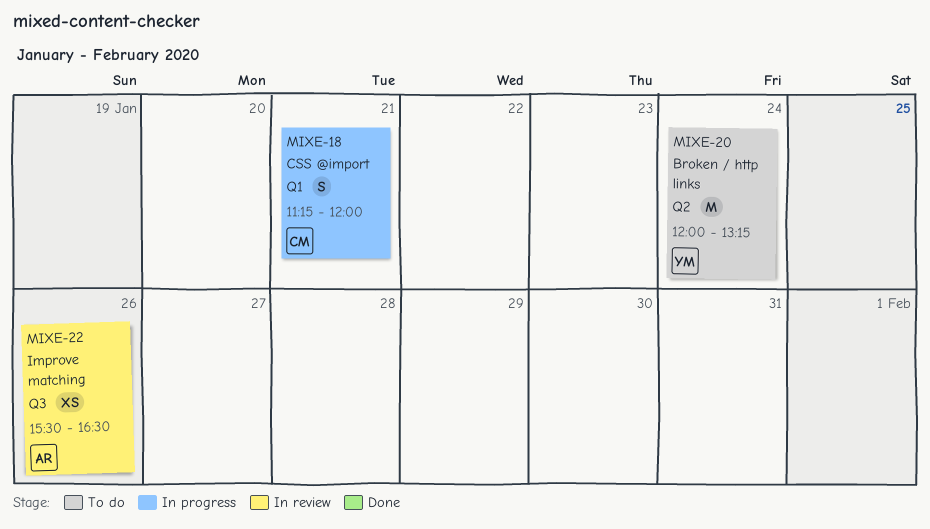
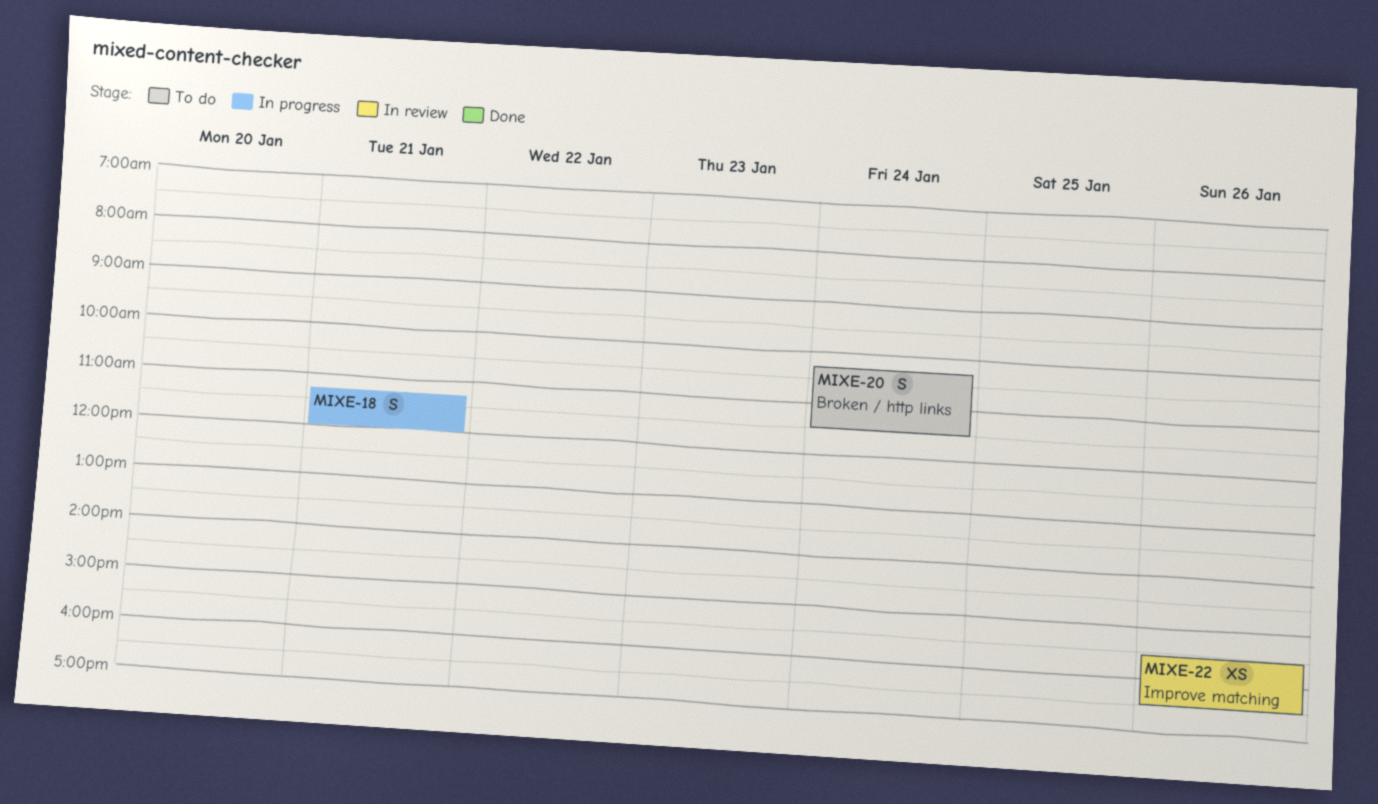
MIXE-20, estimate: M -> S
MIXE-20, begins: 12:00 -> 10:15
MIXE-20, ends: 13:15 -> 11:30

